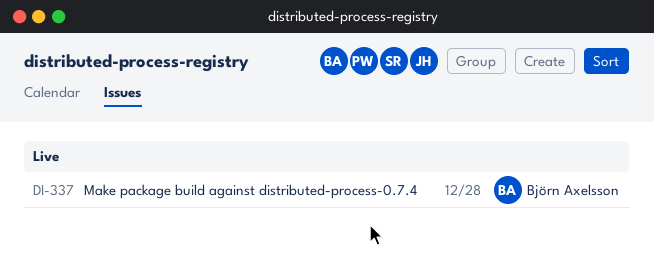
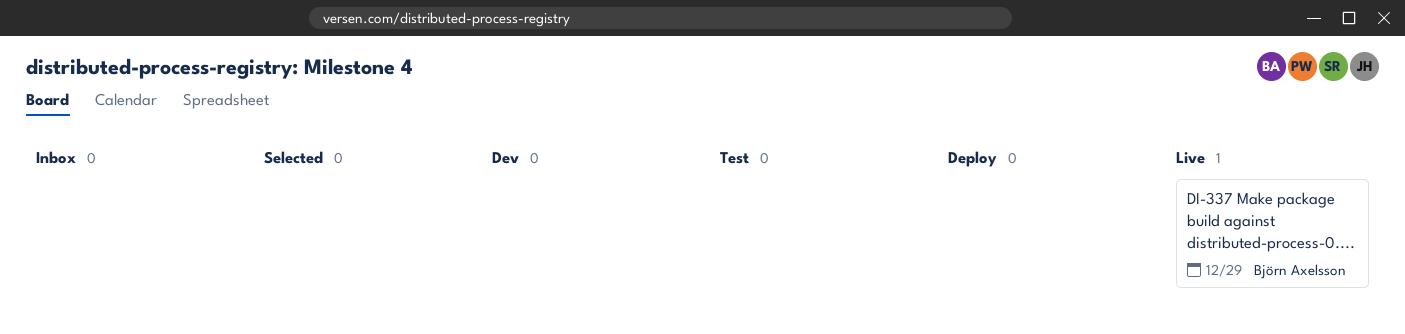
DI-337, due: Dec 28 -> Dec 29

